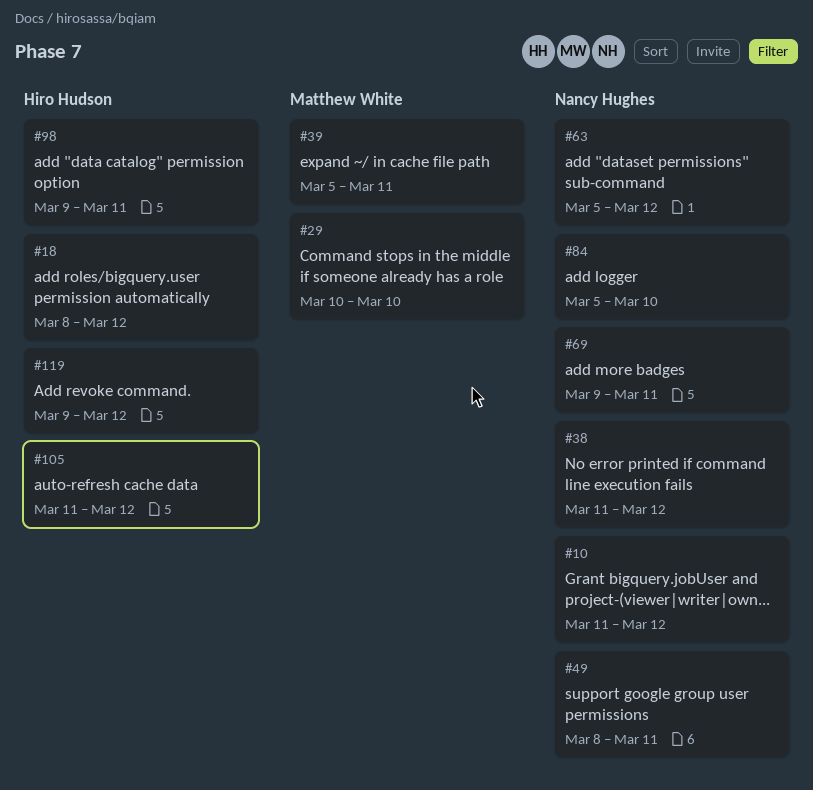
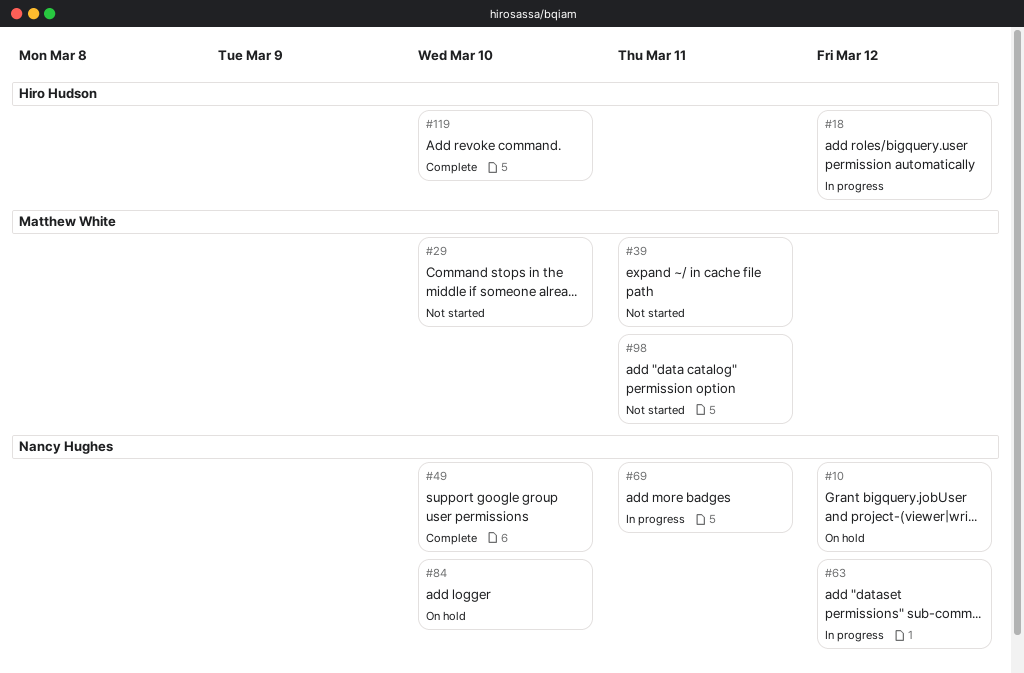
#38: present -> none
#49, due: Mar 11 -> Mar 10
#98, owner: Hiro Hudson -> Matthew White
#105: present -> none
#119, due: Mar 12 -> Mar 10

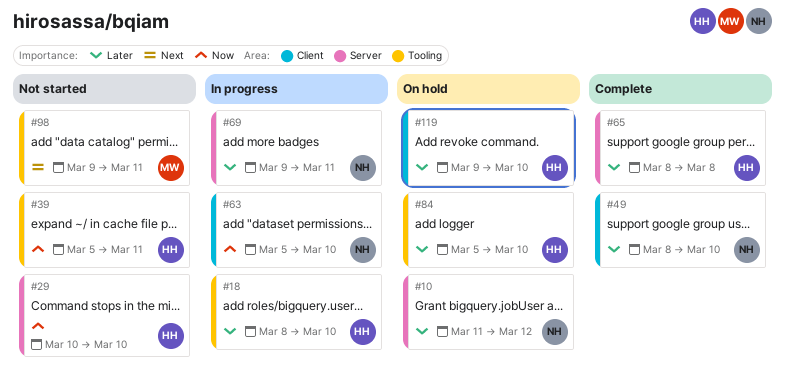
#18, due: Mar 12 -> Mar 10
#29, owner: Matthew White -> Hiro Hudson
#39, owner: Matthew White -> Hiro Hudson
#63, due: Mar 12 -> Mar 10
#65: none -> present
#84, owner: Nancy Hughes -> Hiro Hudson
#119, status: Complete -> On hold

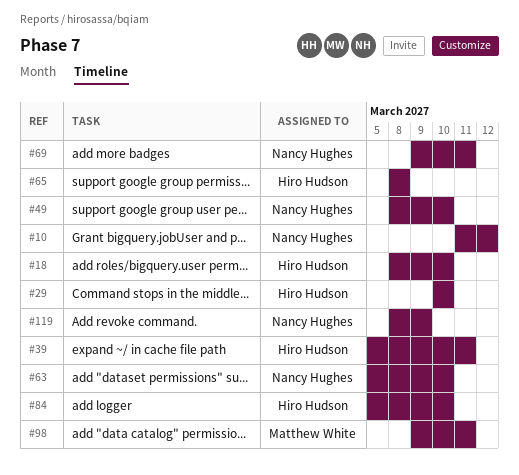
#119, owner: Hiro Hudson -> Nancy Hughes
#119, start: Mar 9 -> Mar 8
#119, due: Mar 10 -> Mar 9

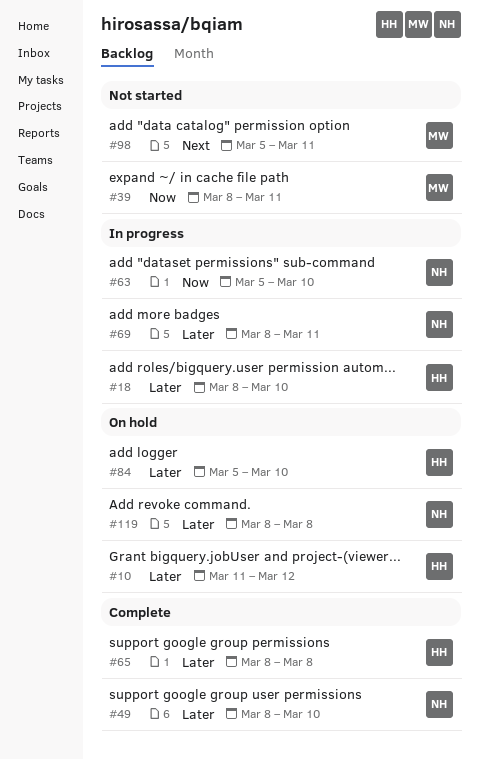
#10, owner: Nancy Hughes -> Hiro Hudson
#29: present -> none
#39, owner: Hiro Hudson -> Matthew White
#39, start: Mar 5 -> Mar 8
#69, start: Mar 9 -> Mar 8
#98, start: Mar 9 -> Mar 5
#119, due: Mar 9 -> Mar 8

